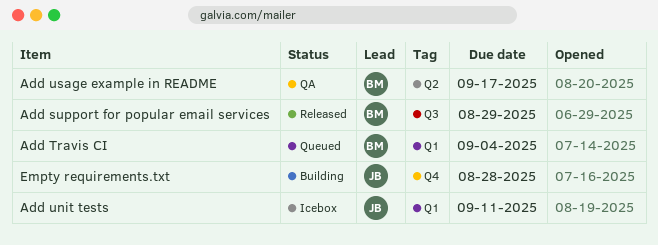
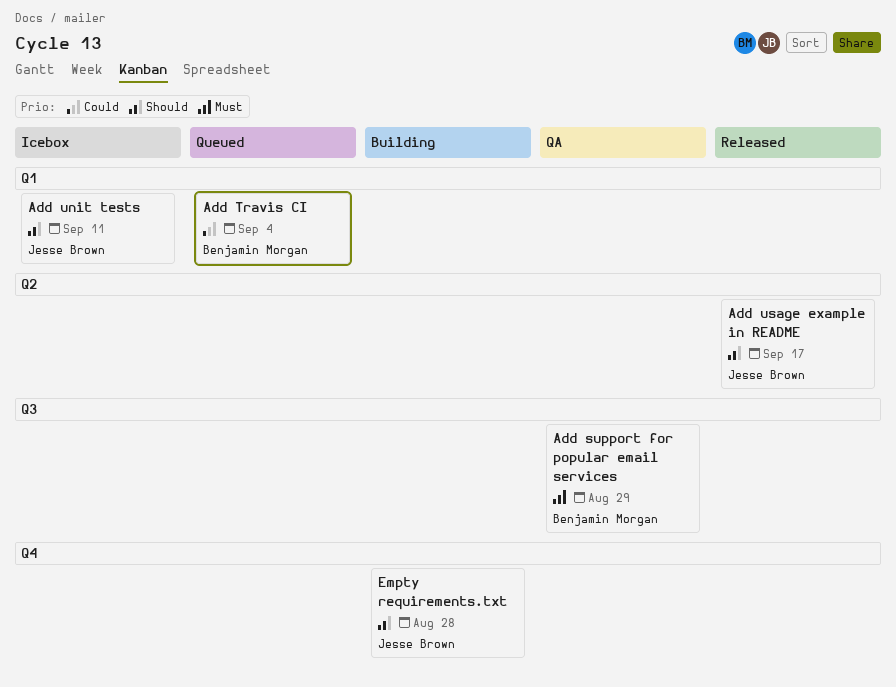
Add support for popular email services, status: Released -> QA
Add usage example in README, status: QA -> Released
Add usage example in README, owner: Benjamin Morgan -> Jesse Brown

